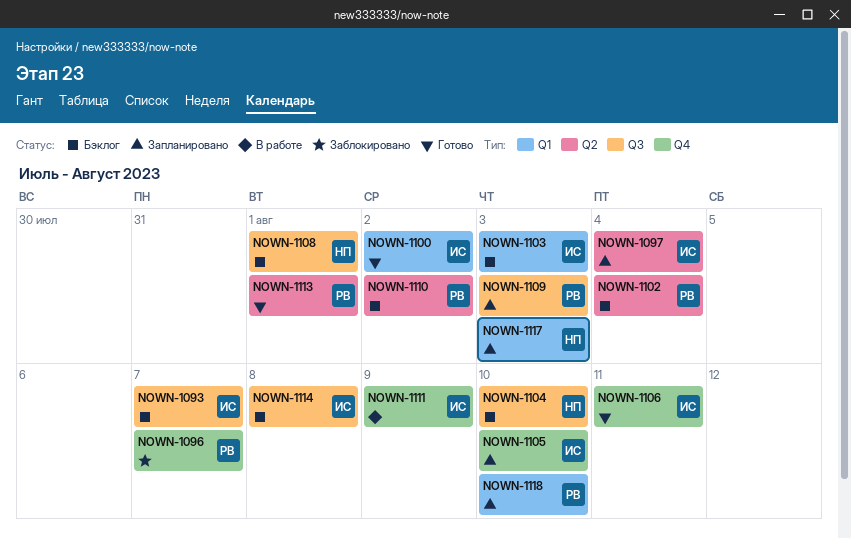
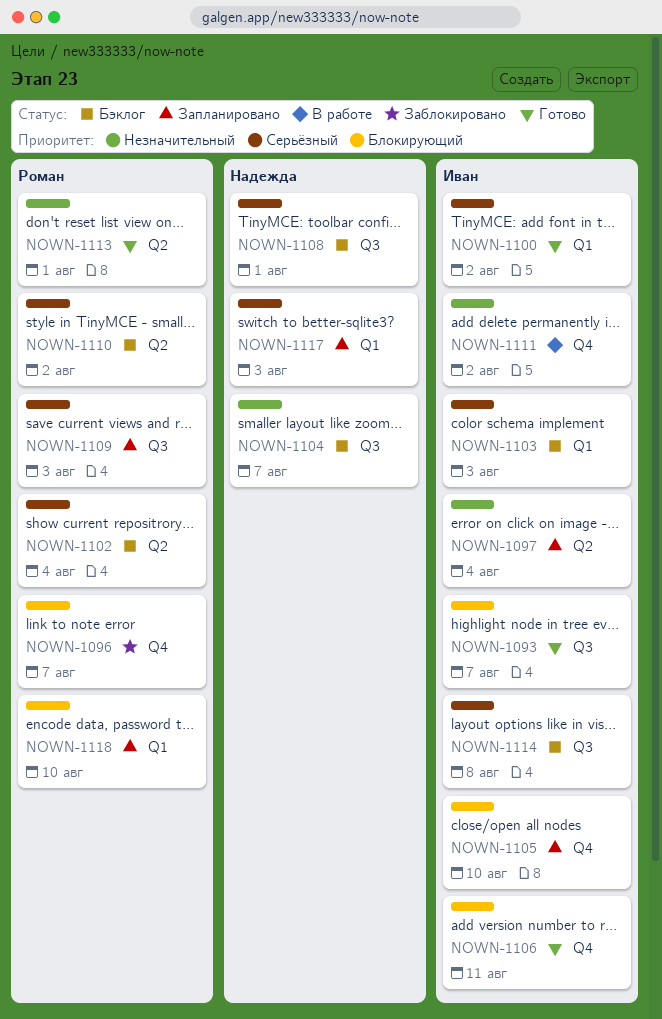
NOWN-1093, status: Бэклог -> Готово
NOWN-1104, due: Aug 10 -> Aug 7
NOWN-1111, due: Aug 9 -> Aug 2

